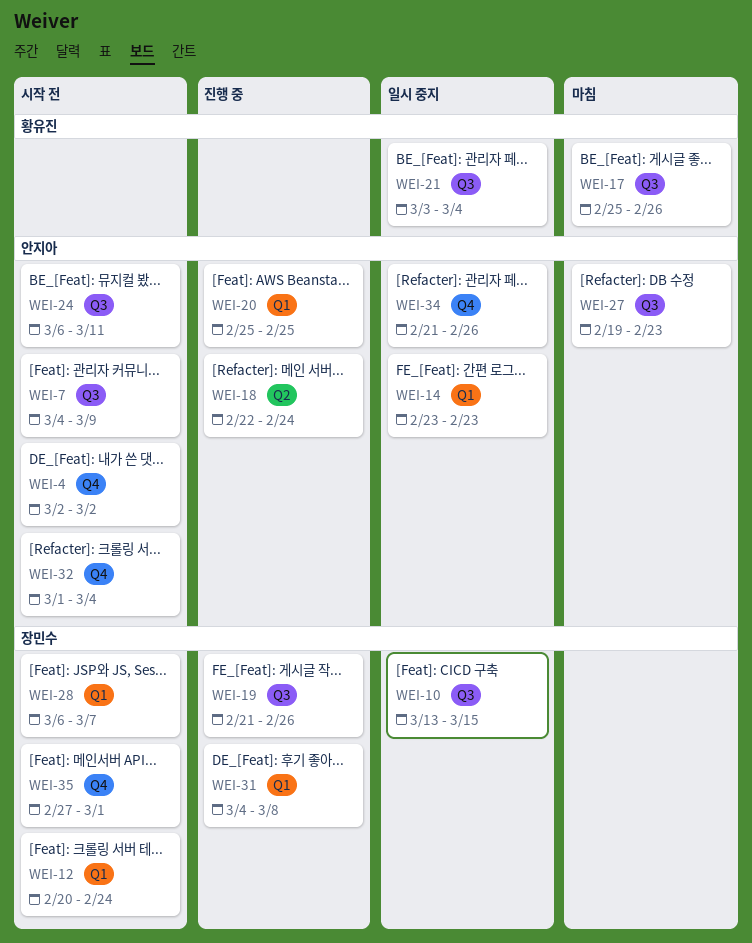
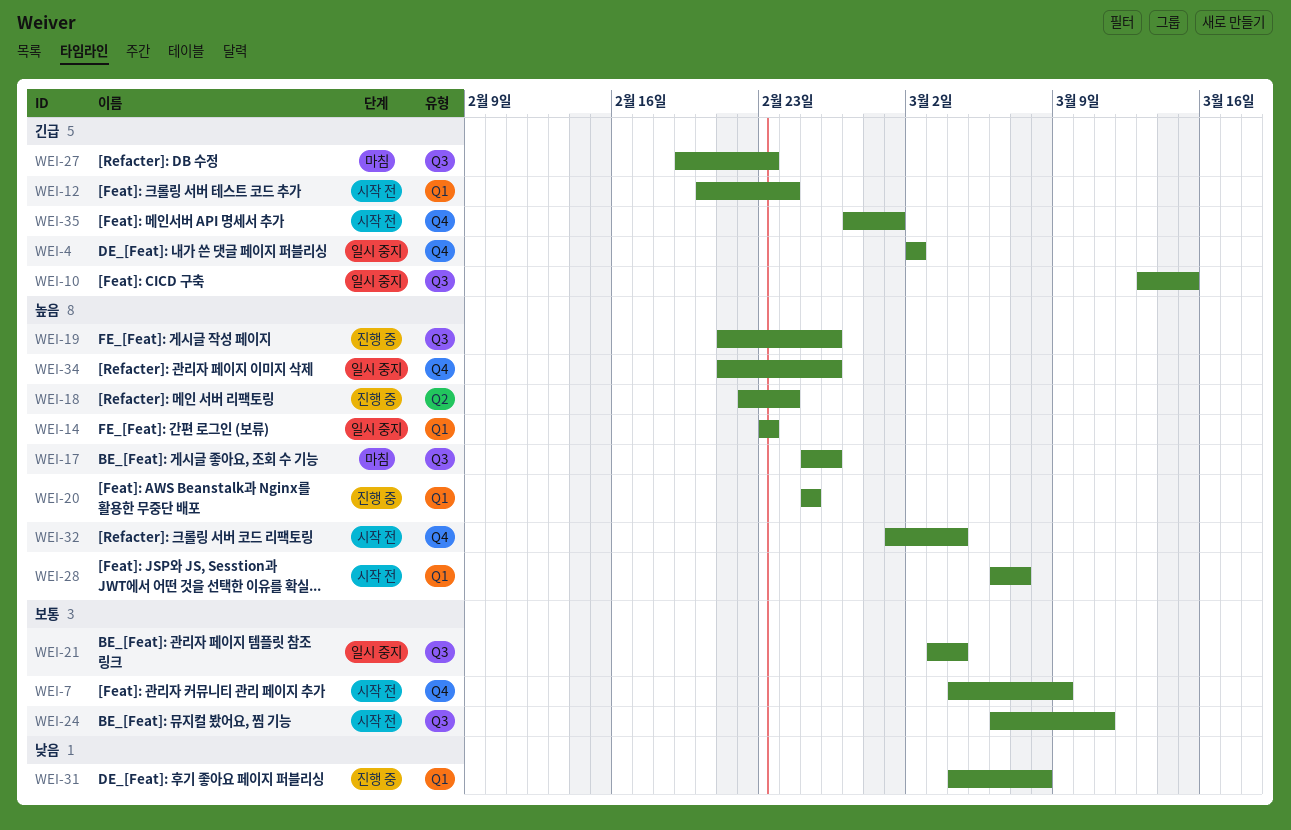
WEI-4, status: 시작 전 -> 일시 중지
WEI-7, label: Q3 -> Q4

